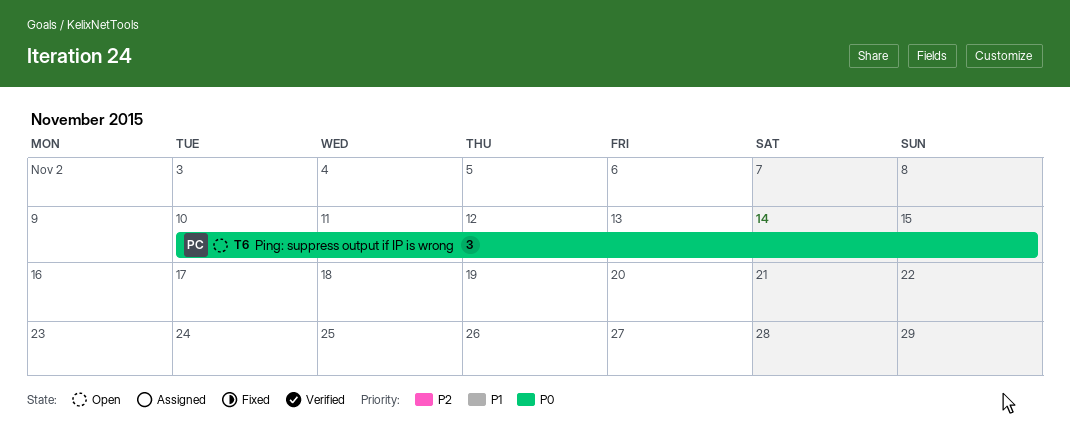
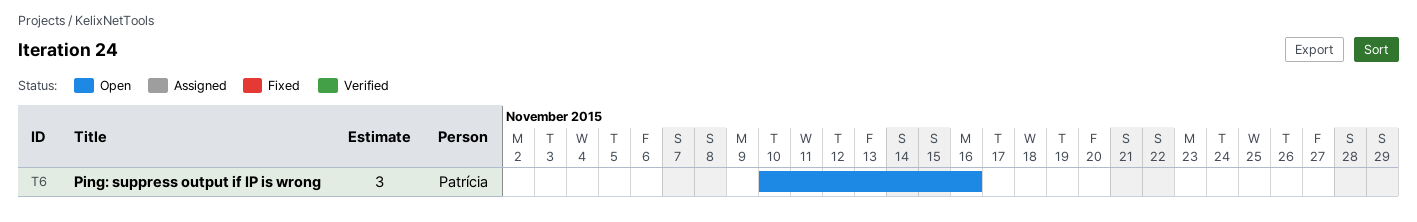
T6, due: Nov 15 -> Nov 16

